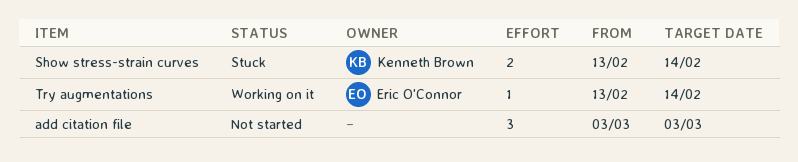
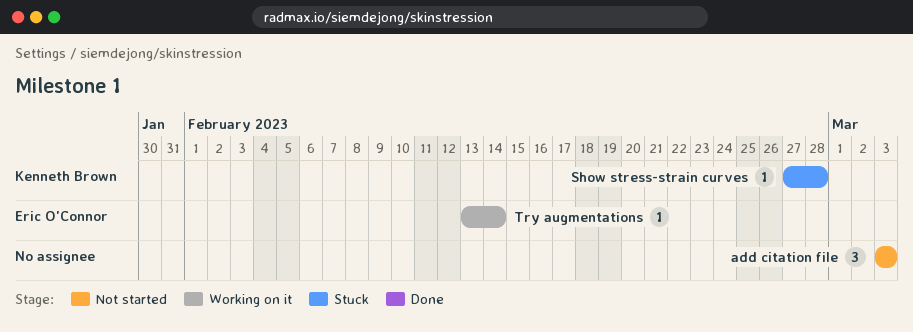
Show stress-strain curves, estimate: 2 -> 1
Show stress-strain curves, start: Feb 13 -> Feb 27
Show stress-strain curves, due: Feb 14 -> Feb 28

